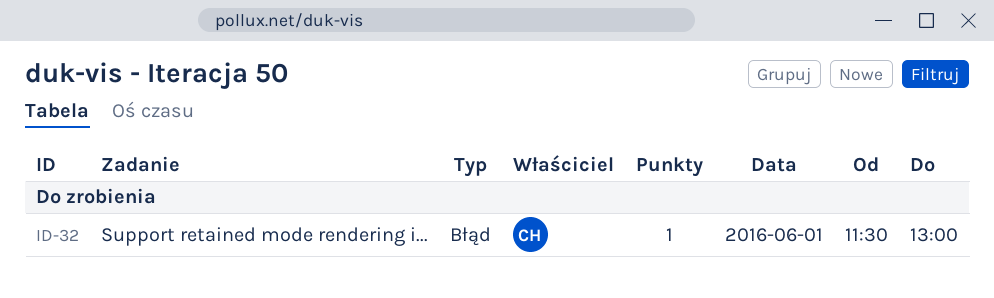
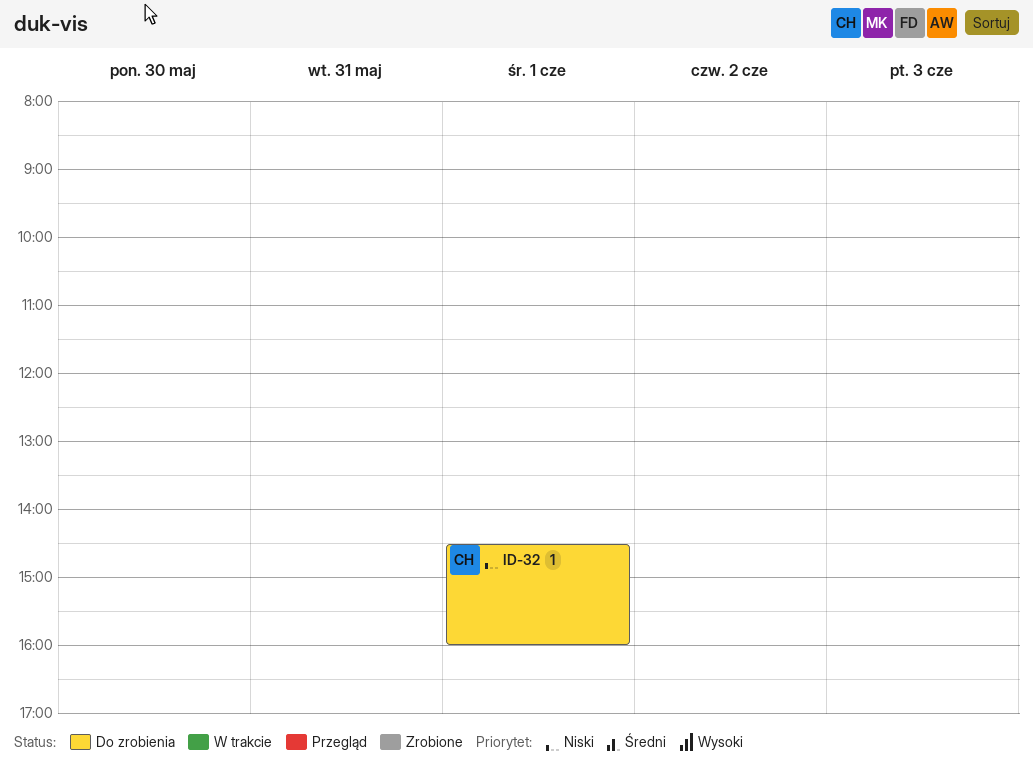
ID-32, begins: 11:30 -> 14:30
ID-32, ends: 13:00 -> 16:00

